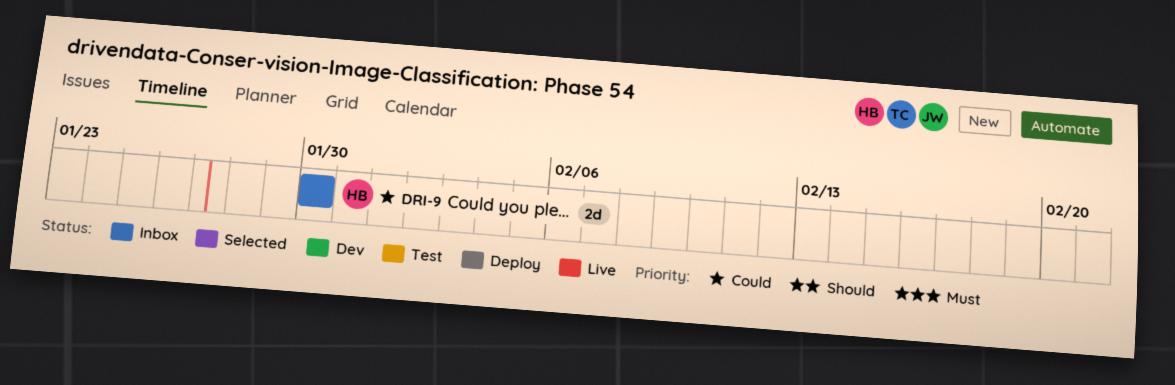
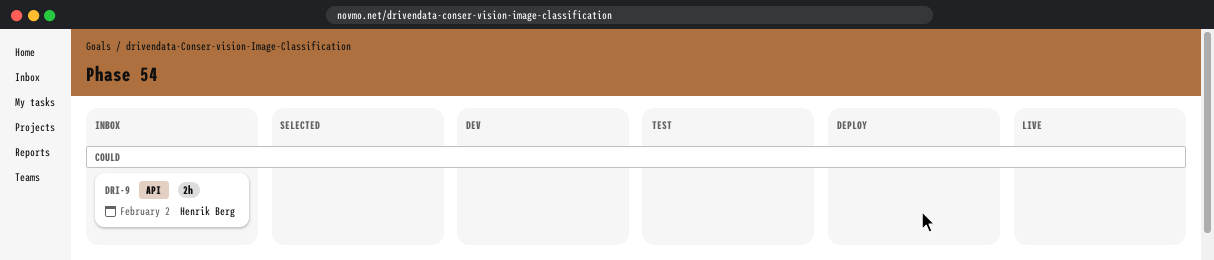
DRI-9, estimate: 2d -> 2h
DRI-9, due: Jan 30 -> Feb 2

